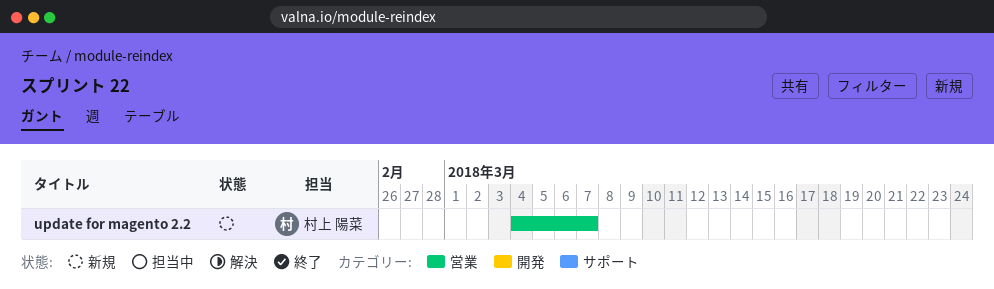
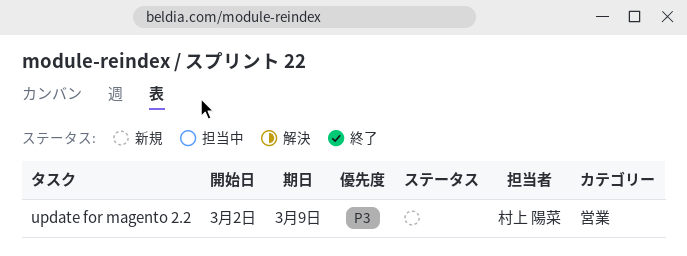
update for magento 2.2, start: Mar 4 -> Mar 2
update for magento 2.2, due: Mar 7 -> Mar 9

